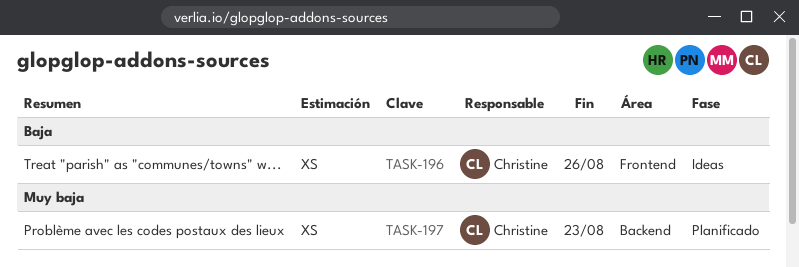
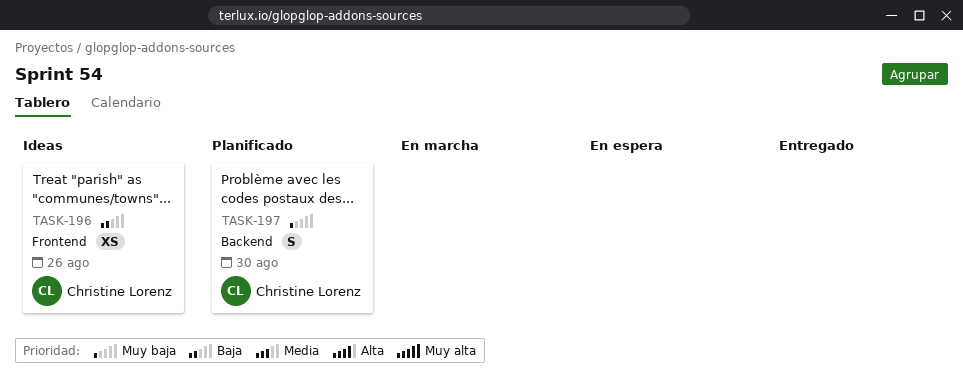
TASK-197, estimate: XS -> S
TASK-197, due: Aug 23 -> Aug 30

